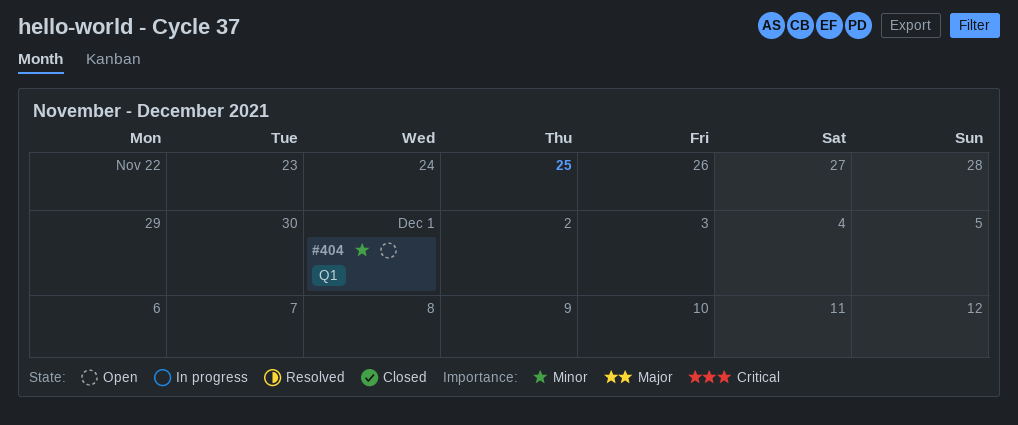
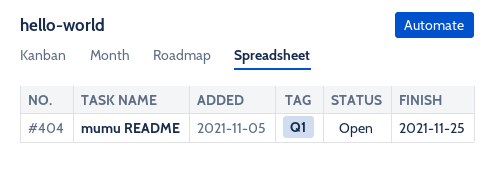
#404, due: Dec 1 -> Nov 25

